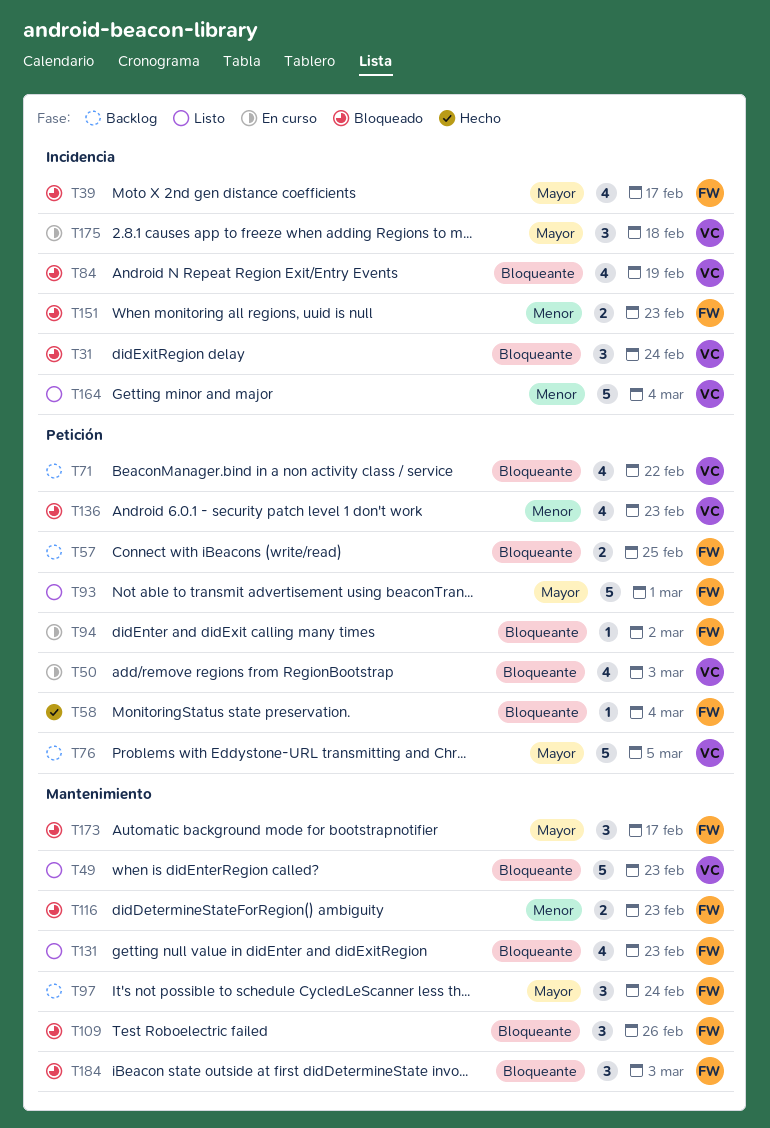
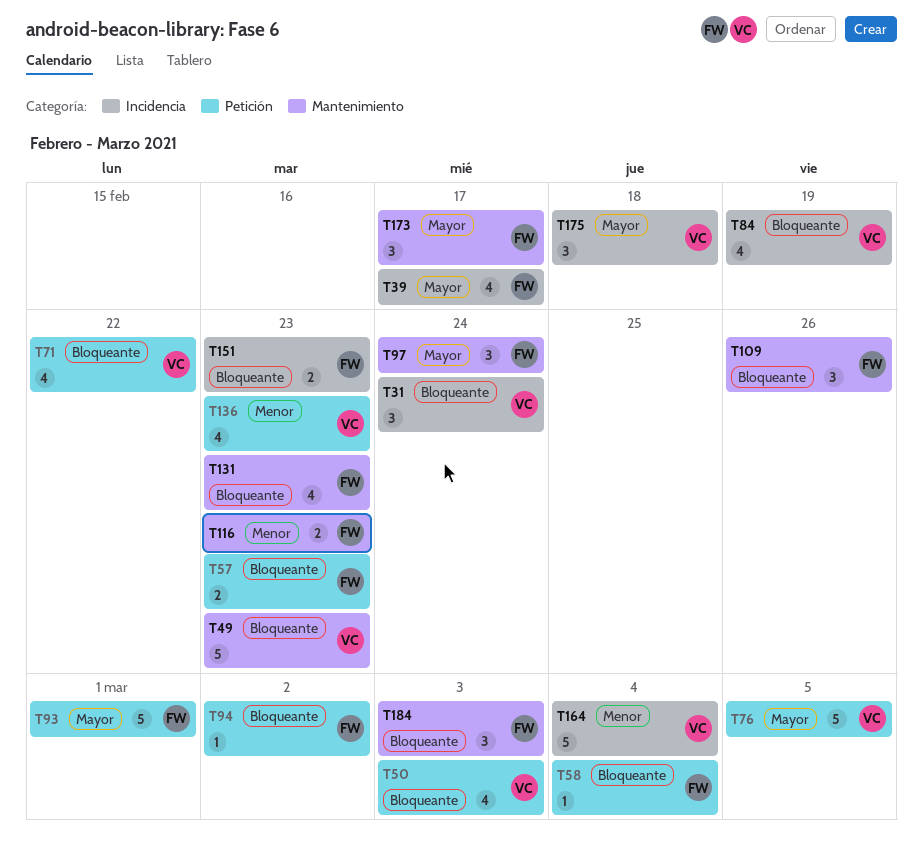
T57, due: Feb 25 -> Feb 23
T151, priority: Menor -> Bloqueante

